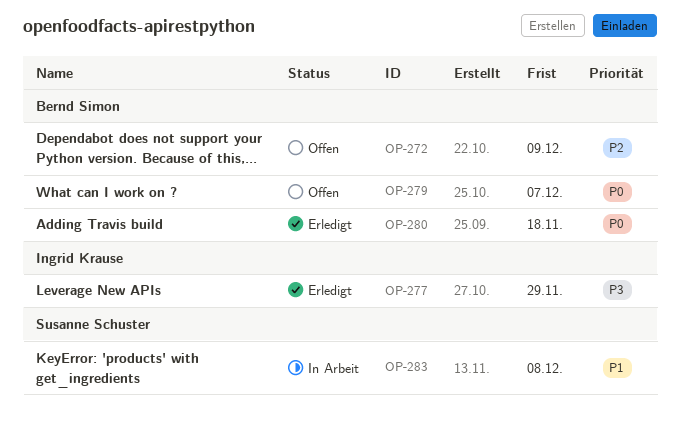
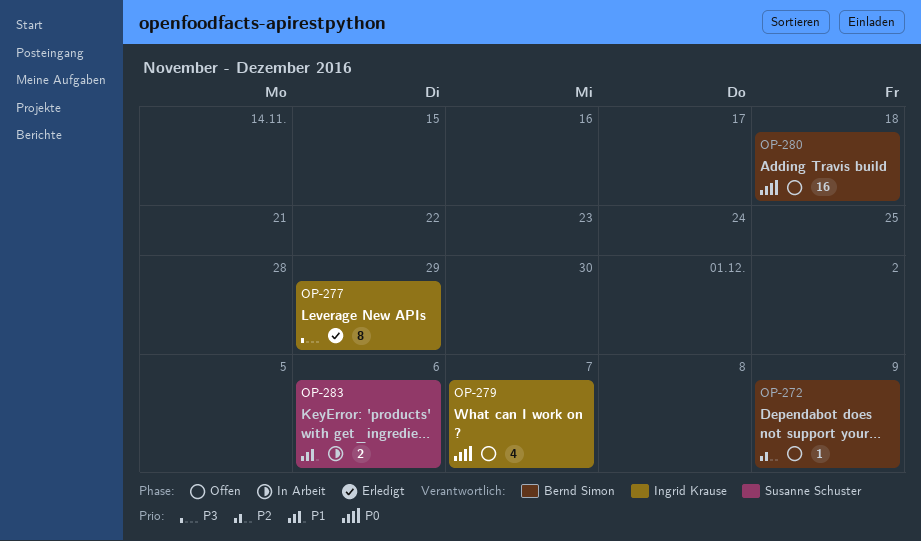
OP-279, owner: Bernd Simon -> Ingrid Krause
OP-280, status: Erledigt -> Offen
OP-283, due: Dec 8 -> Dec 6

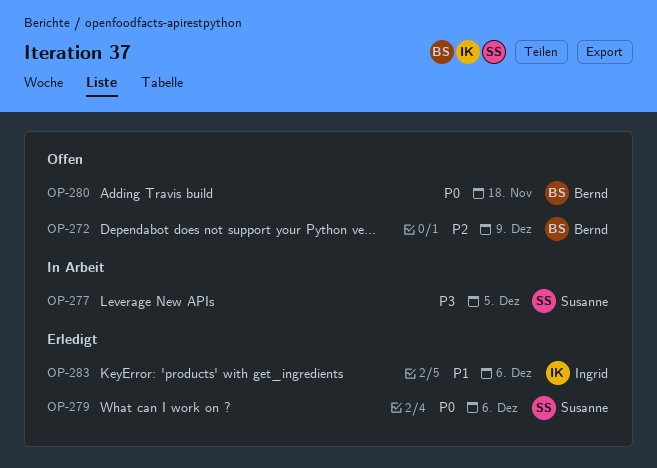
OP-277, status: Erledigt -> In Arbeit
OP-277, owner: Ingrid Krause -> Susanne Schuster
OP-277, due: Nov 29 -> Dec 5
OP-279, status: Offen -> Erledigt
OP-279, owner: Ingrid Krause -> Susanne Schuster
OP-279, due: Dec 7 -> Dec 6
OP-283, status: In Arbeit -> Erledigt
OP-283, owner: Susanne Schuster -> Ingrid Krause

